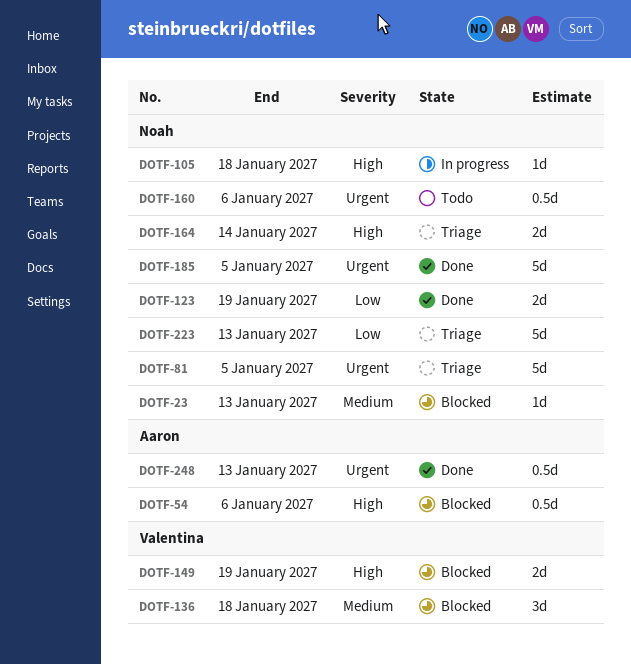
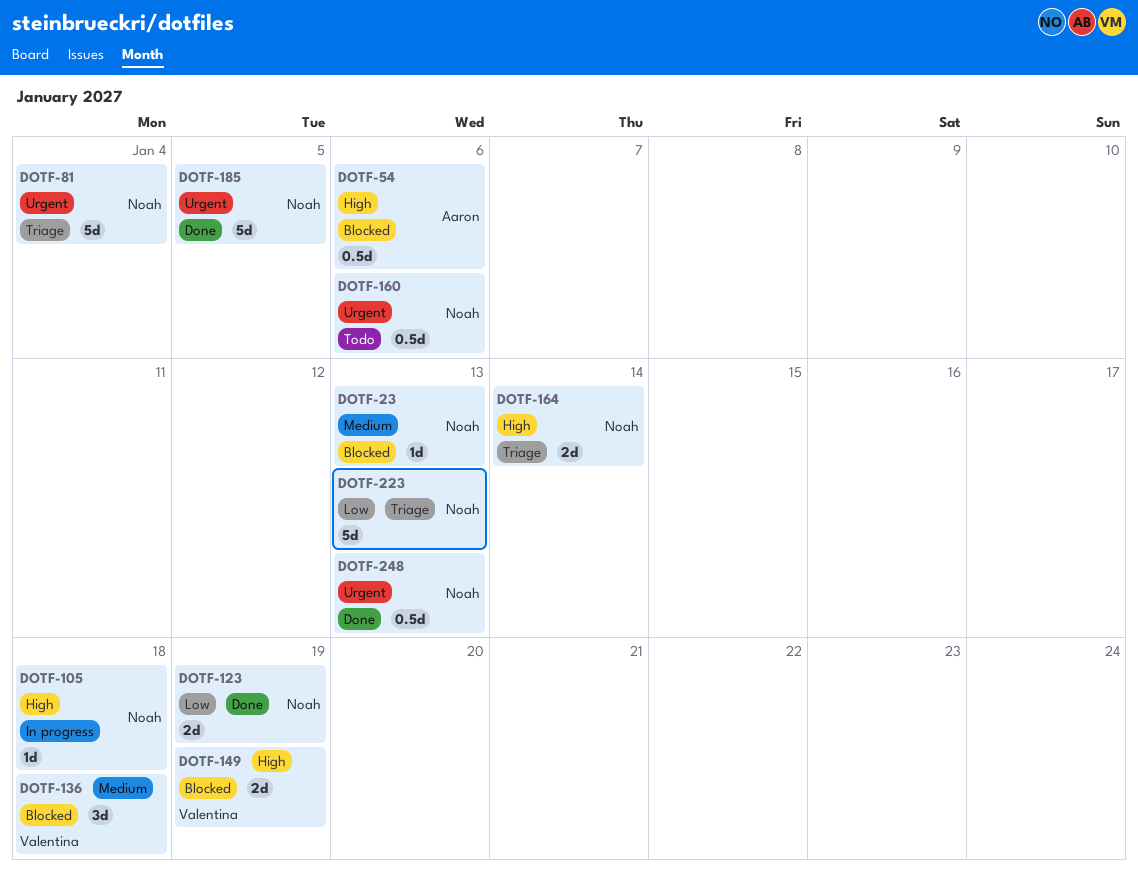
DOTF-81, due: Jan 5 -> Jan 4
DOTF-248, owner: Aaron -> Noah

